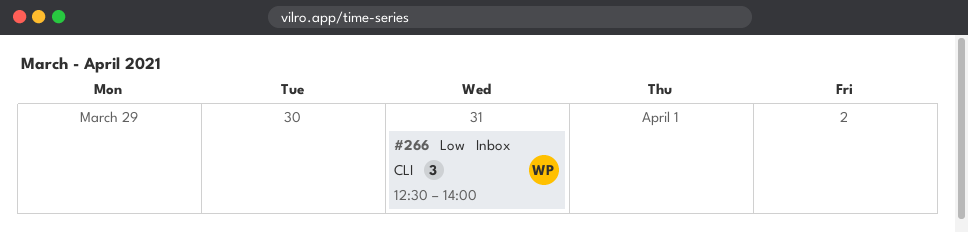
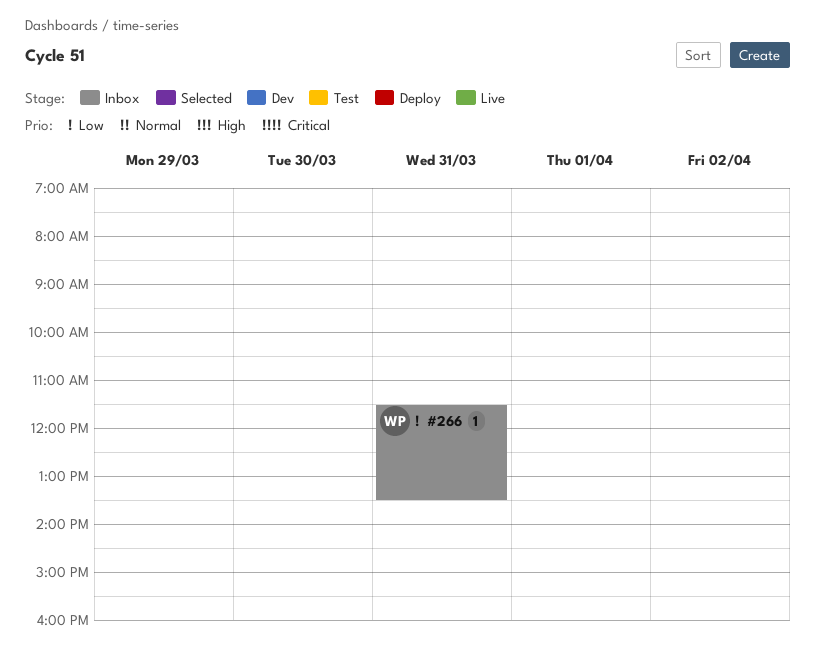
#266, estimate: 3 -> 1
#266, begins: 12:30 -> 11:30
#266, ends: 14:00 -> 13:30

